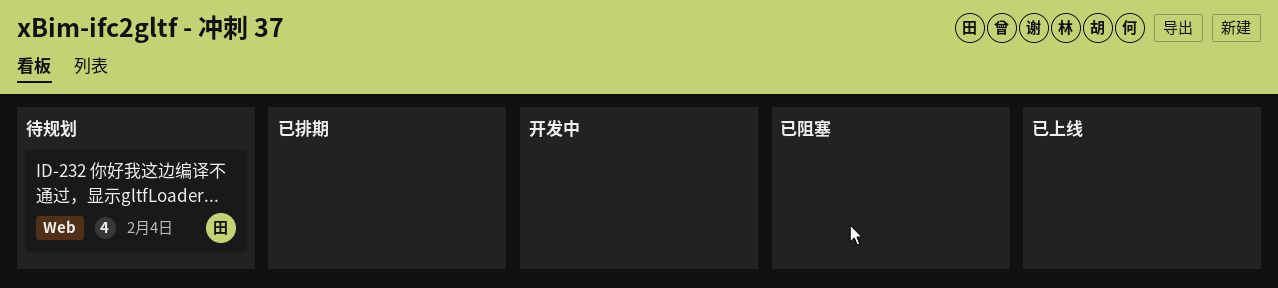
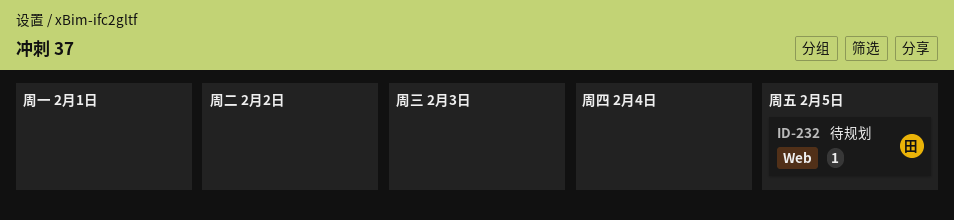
ID-232, estimate: 4 -> 1
ID-232, due: Feb 4 -> Feb 5

